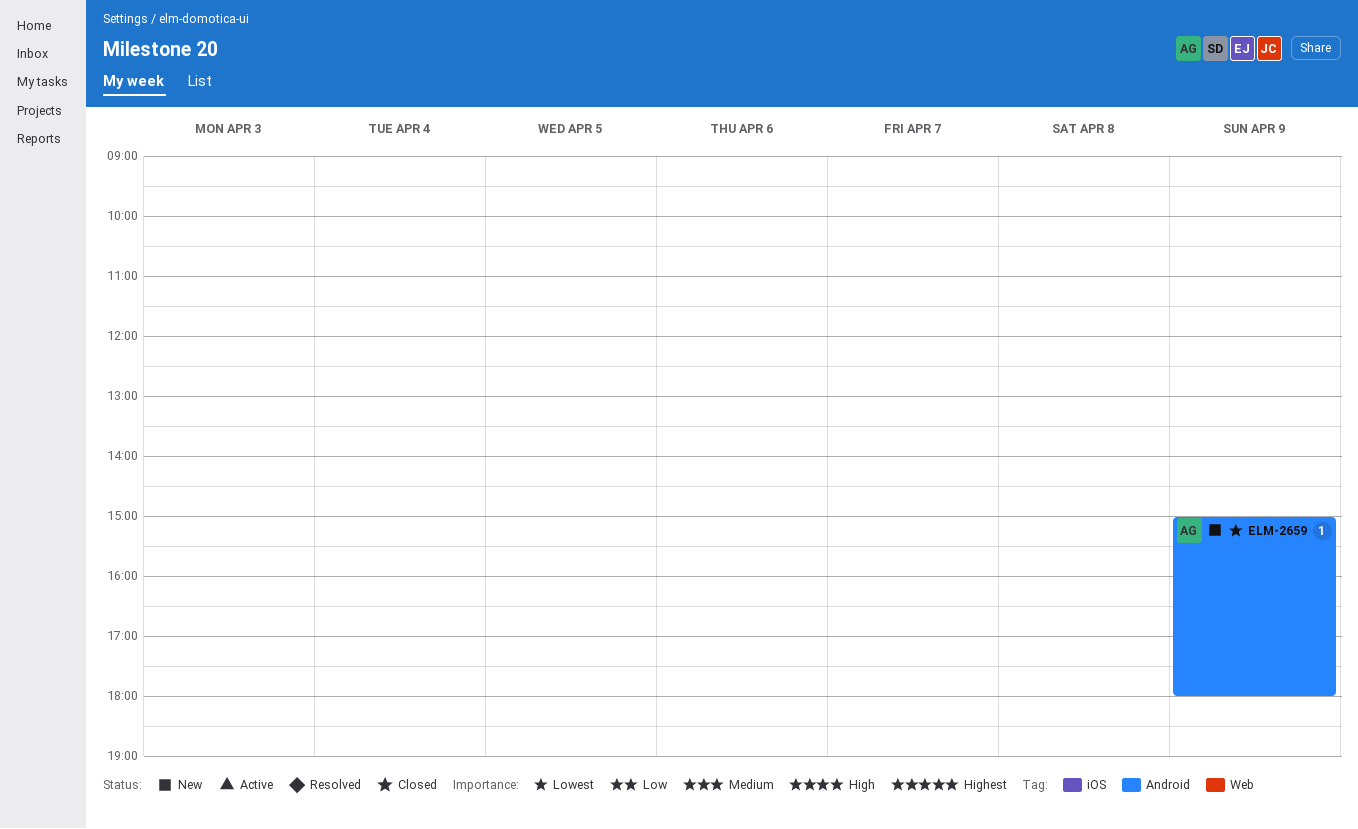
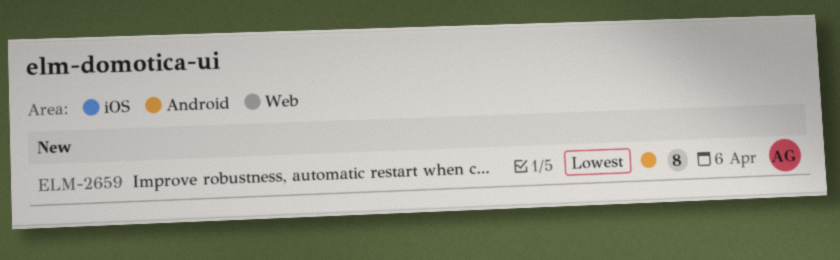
ELM-2659, estimate: 1 -> 8
ELM-2659, day: Apr 9 -> Apr 6

